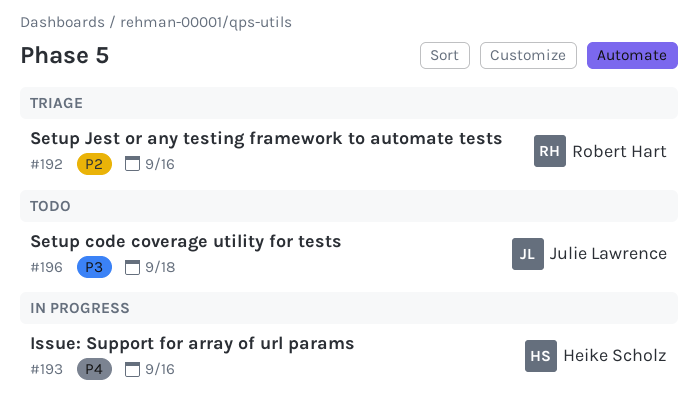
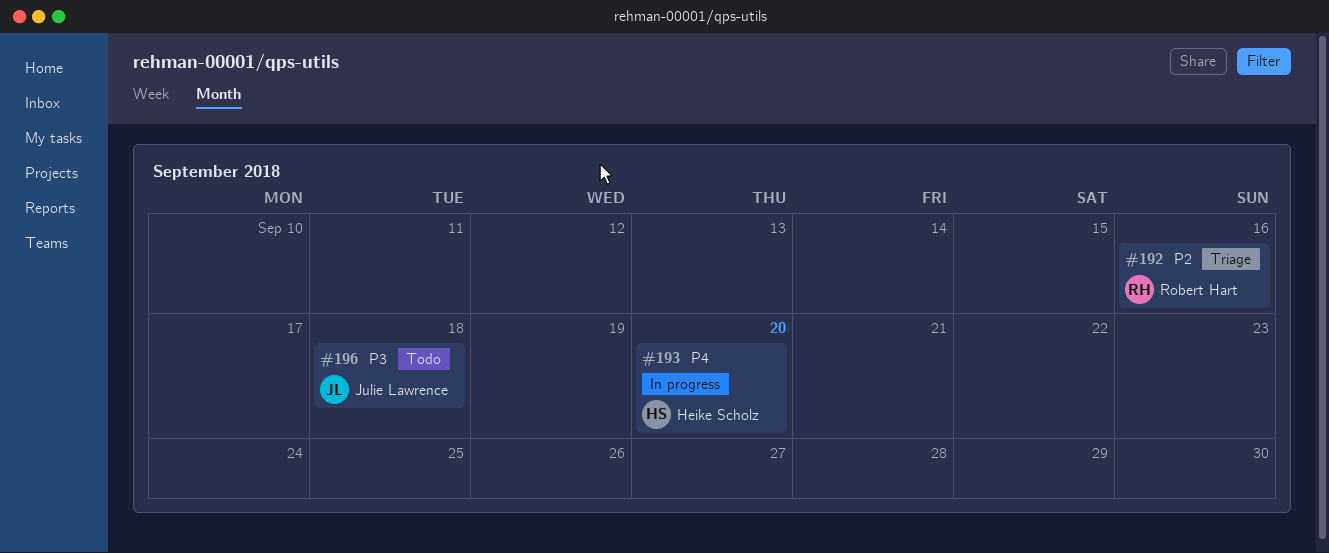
#193, due: Sep 16 -> Sep 20

